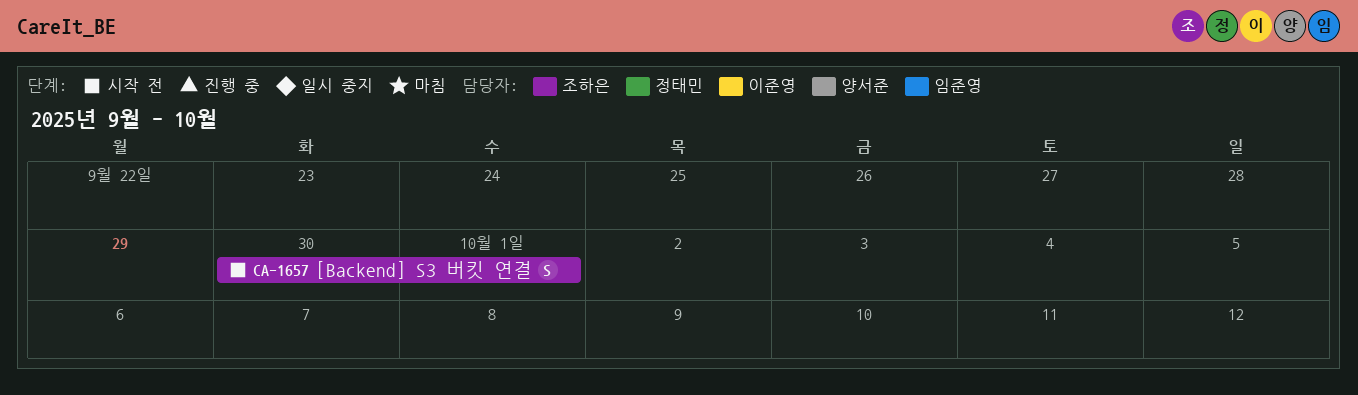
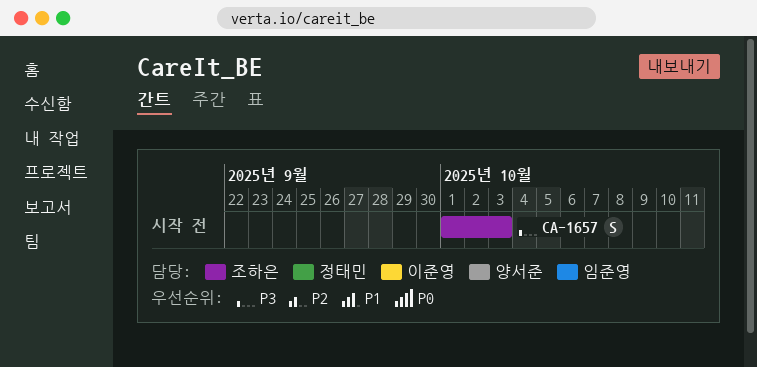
CA-1657, start: Sep 30 -> Oct 1
CA-1657, due: Oct 1 -> Oct 3

